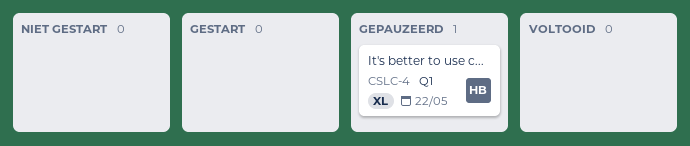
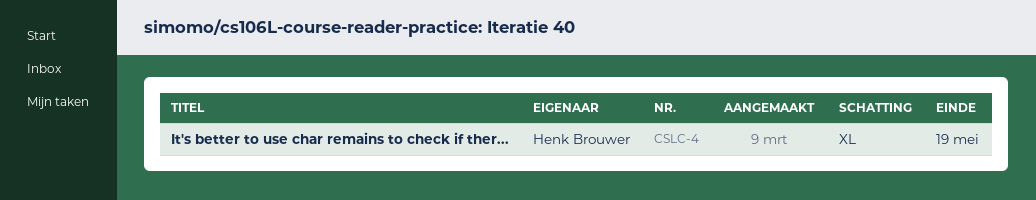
CSLC-4, due: May 22 -> May 19

